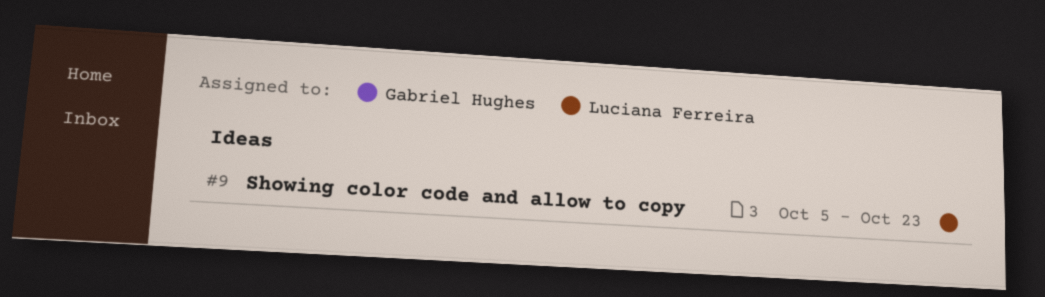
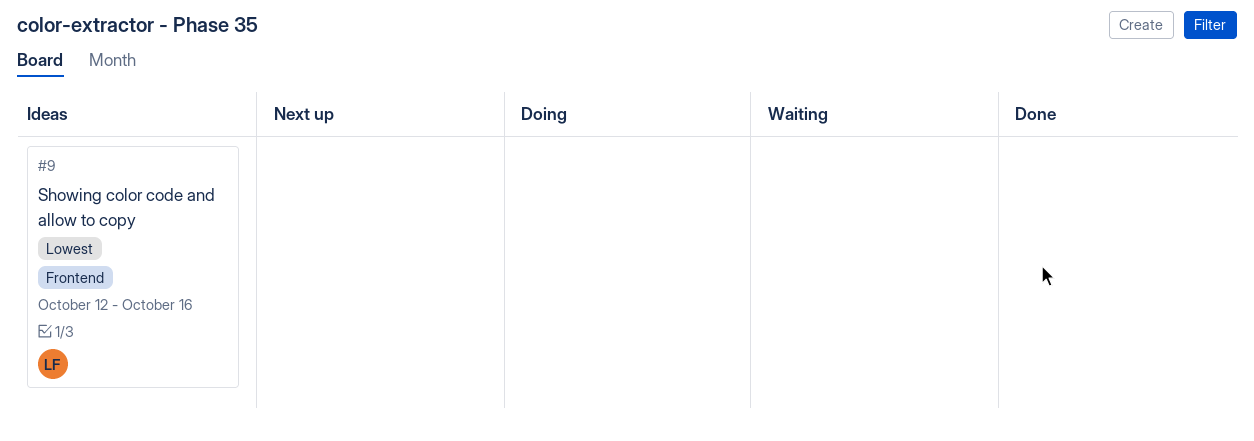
#9, start: Oct 5 -> Oct 12
#9, due: Oct 23 -> Oct 16

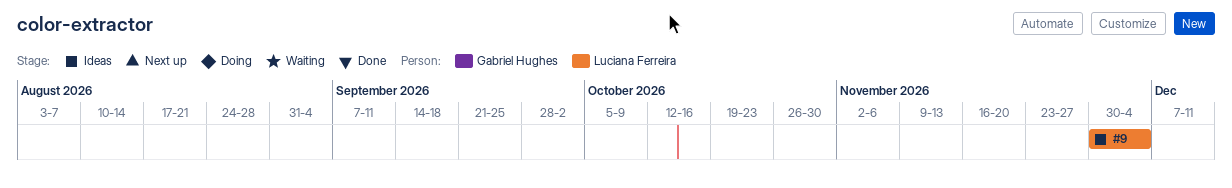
#9, start: Oct 12 -> Nov 30
#9, due: Oct 16 -> Dec 4

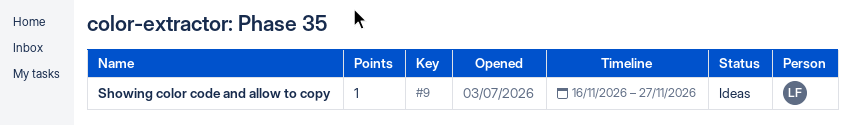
#9, start: Nov 30 -> Nov 16
#9, due: Dec 4 -> Nov 27

